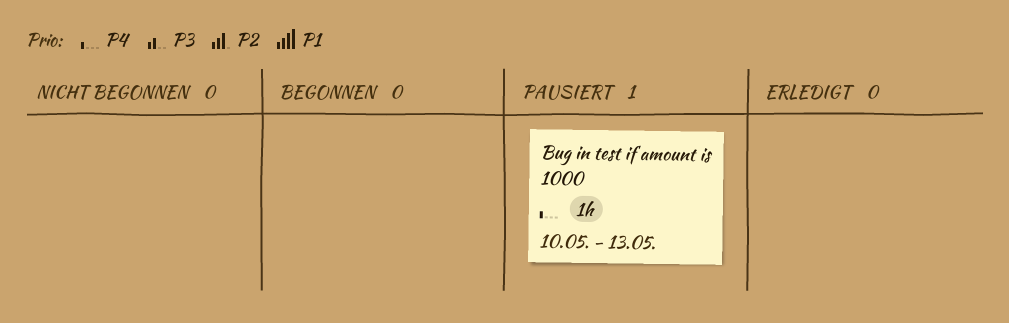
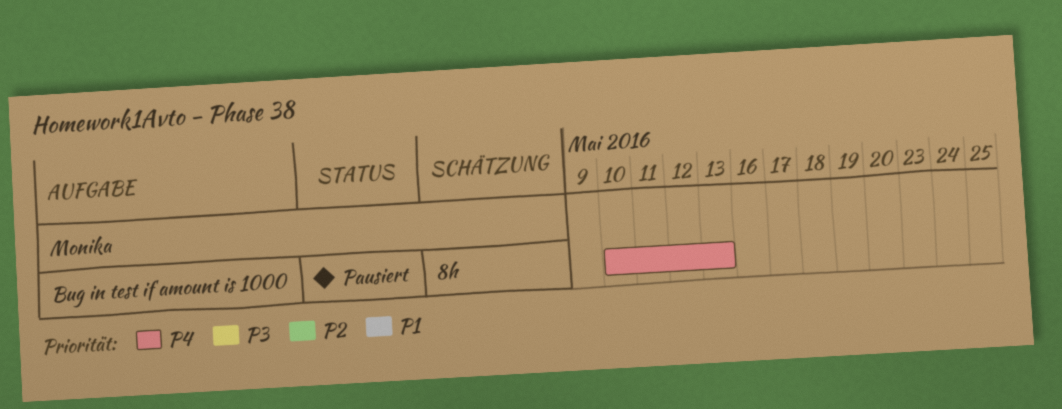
Bug in test if amount is 1000, estimate: 1h -> 8h

